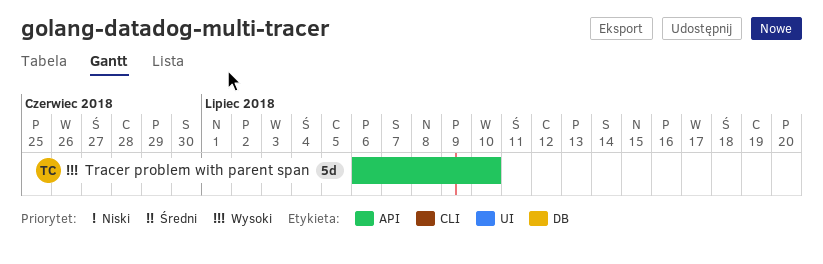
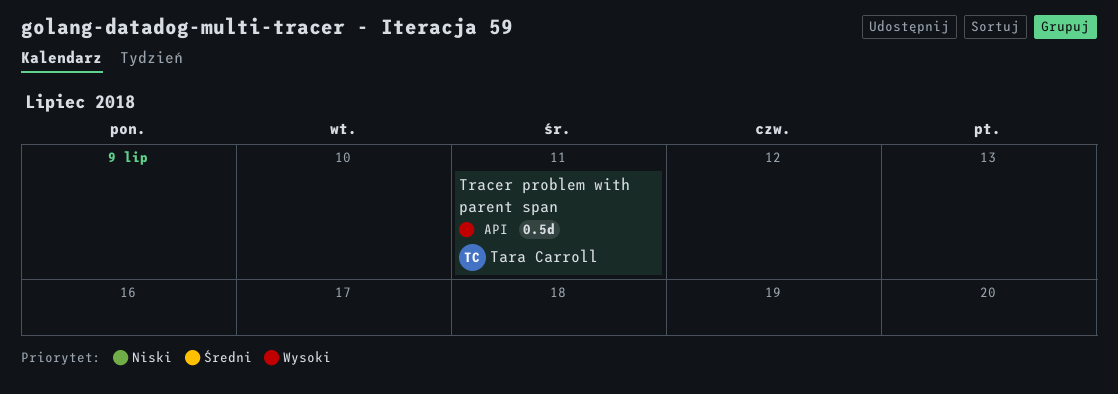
Tracer problem with parent span, estimate: 5d -> 0.5d
Tracer problem with parent span, due: Jul 10 -> Jul 11

